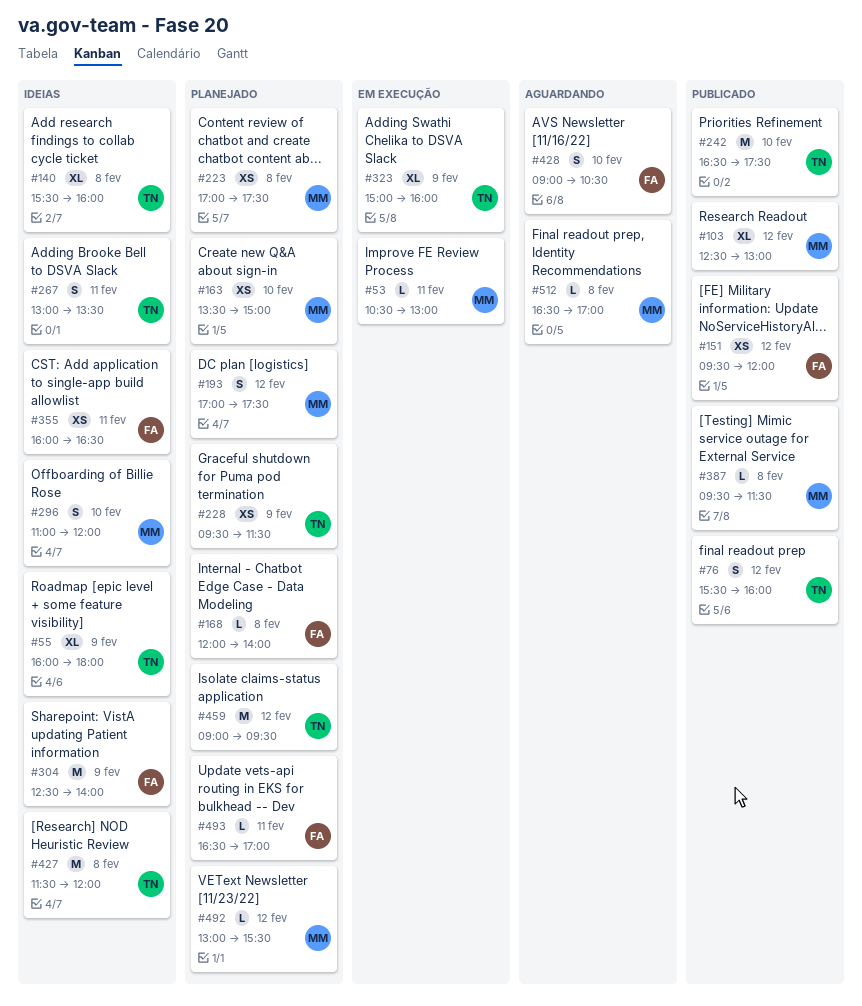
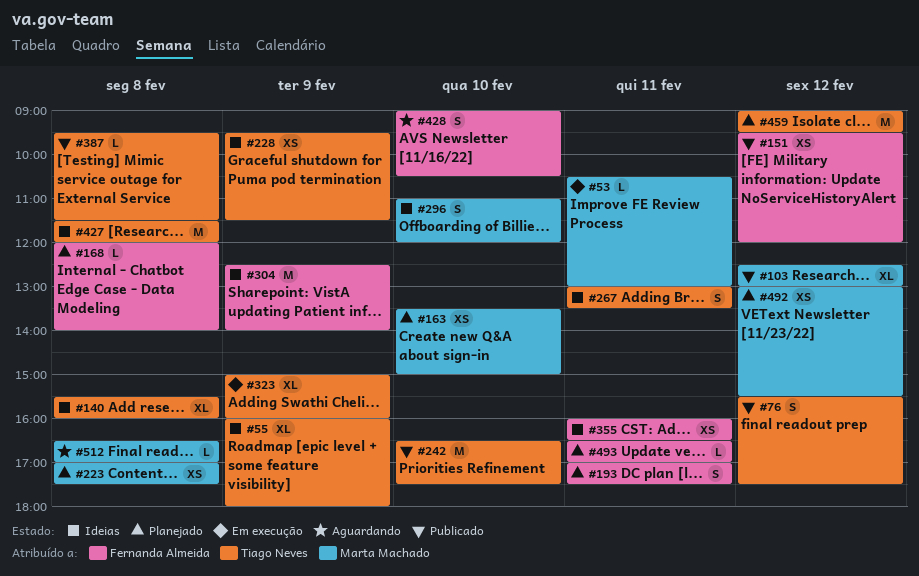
#76, ends: 16:00 -> 17:30
#193, owner: Marta Machado -> Fernanda Almeida
#193, day: Feb 12 -> Feb 11
#228, status: Planejado -> Ideias
#387, owner: Marta Machado -> Tiago Neves
#492, estimate: L -> XS

